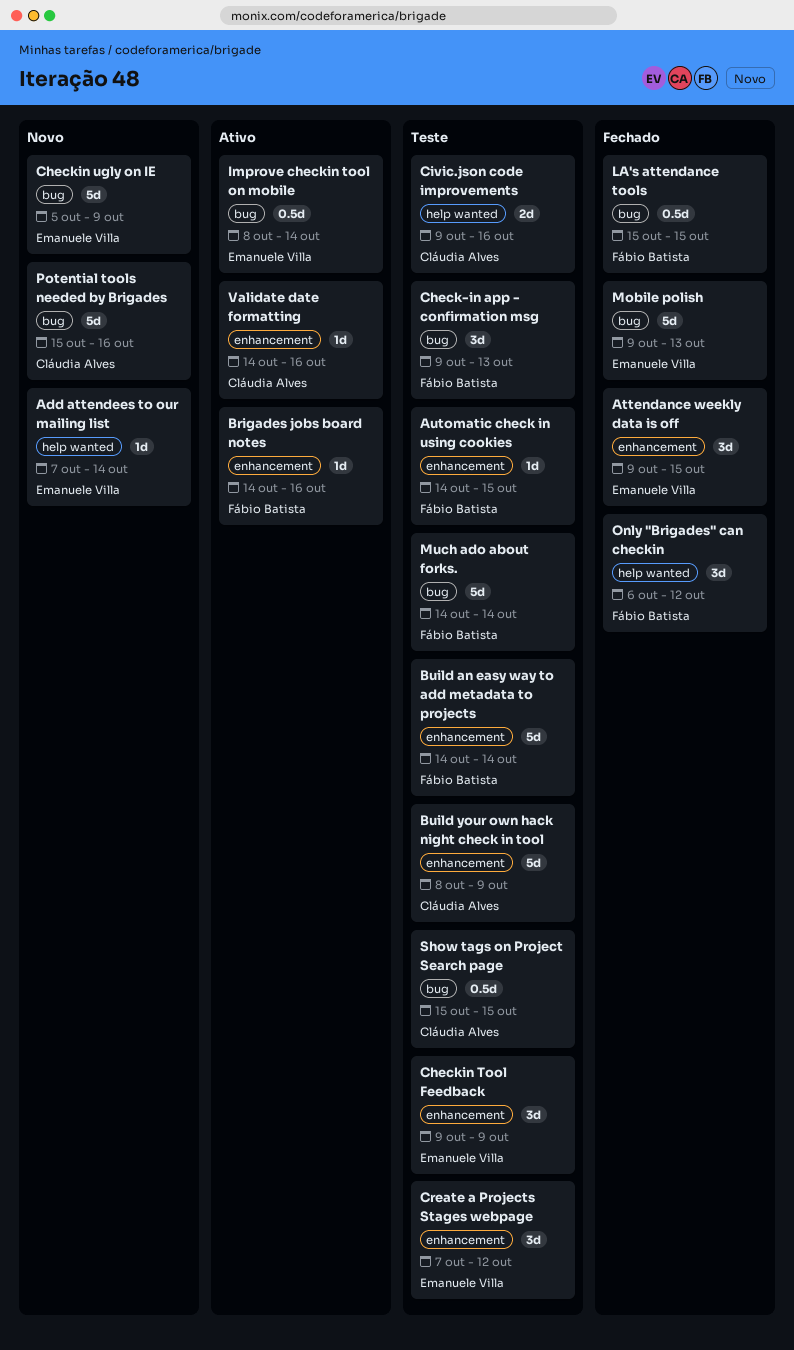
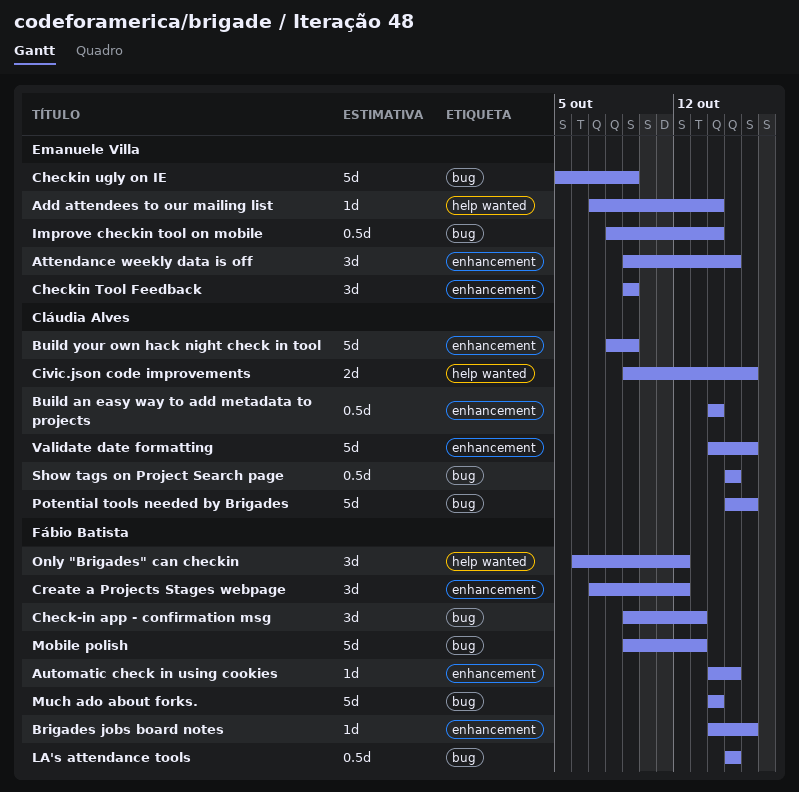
Build an easy way to add metadata to projects, owner: Fábio Batista -> Cláudia Alves
Build an easy way to add metadata to projects, estimate: 5d -> 0.5d
Create a Projects Stages webpage, owner: Emanuele Villa -> Fábio Batista
Mobile polish, owner: Emanuele Villa -> Fábio Batista
Validate date formatting, estimate: 1d -> 5d

